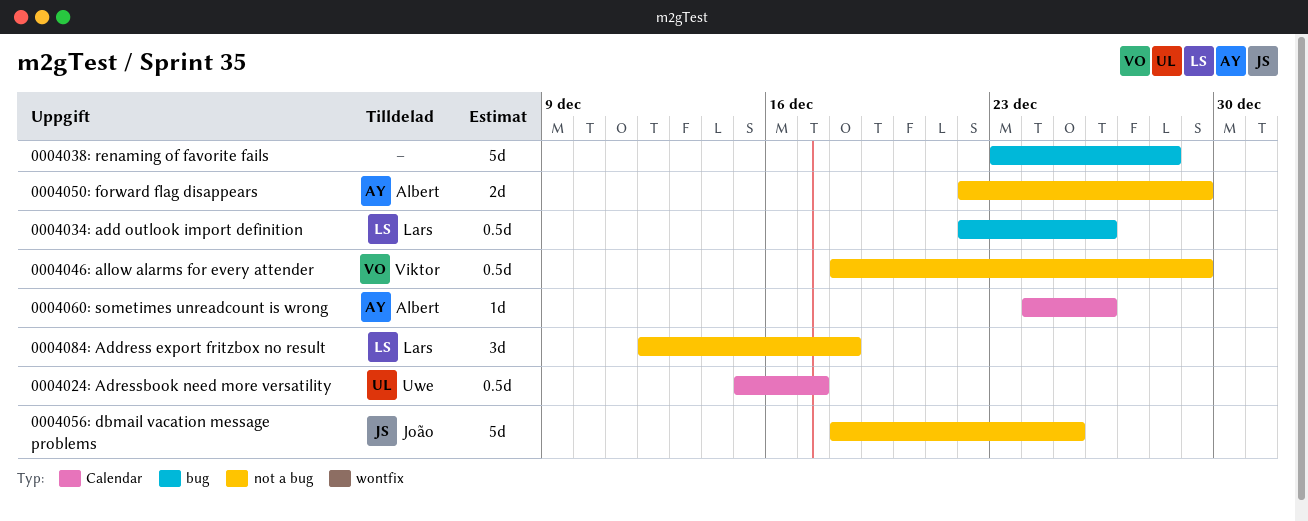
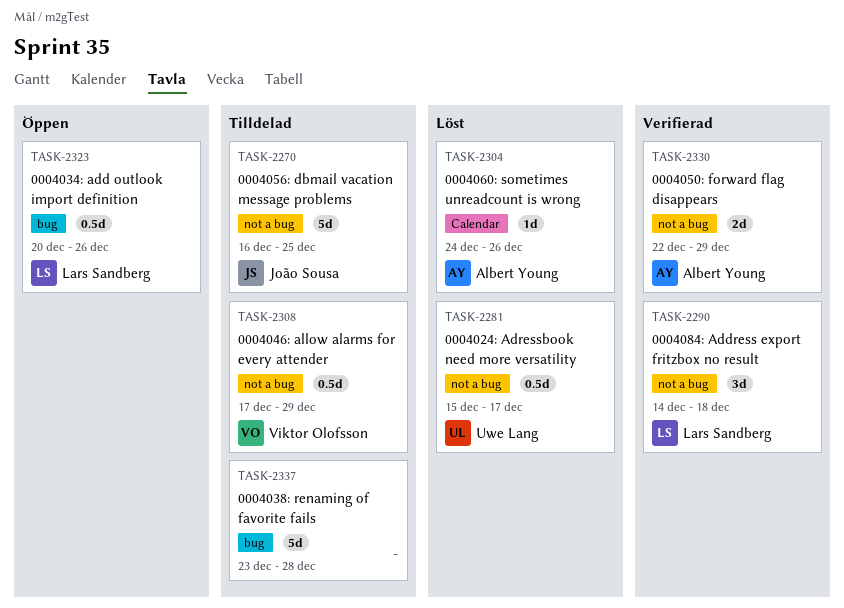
0004024: Adressbook need more versatility, label: Calendar -> not a bug
0004034: add outlook import definition, start: Dec 22 -> Dec 20
0004046: allow alarms for every attender, start: Dec 18 -> Dec 17
0004056: dbmail vacation message problems, start: Dec 18 -> Dec 16
0004084: Address export fritzbox no result, start: Dec 12 -> Dec 14

